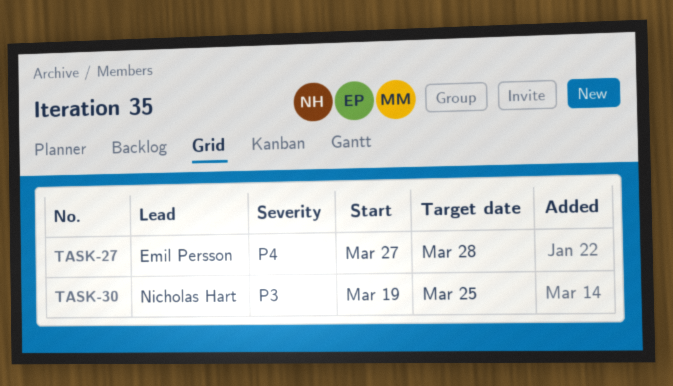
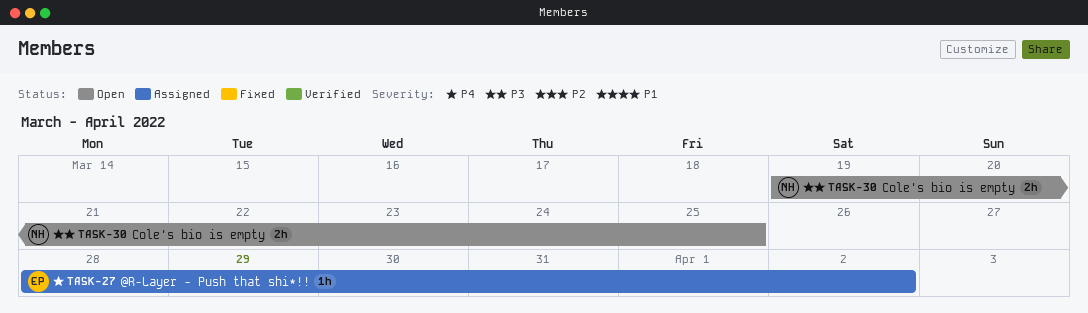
TASK-27, start: Mar 27 -> Mar 28
TASK-27, due: Mar 28 -> Apr 2

